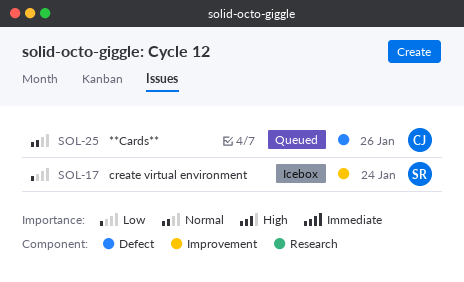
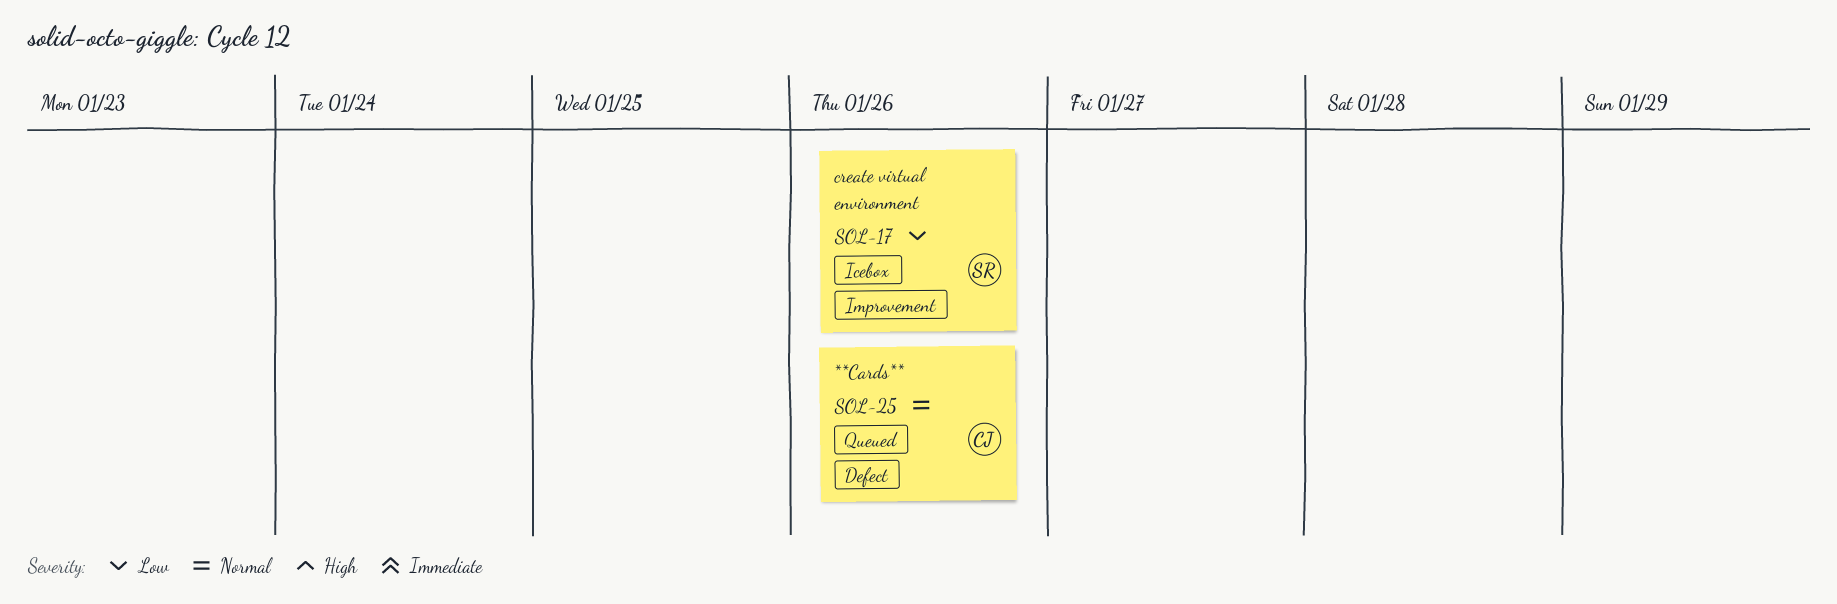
SOL-17, due: Jan 24 -> Jan 26

